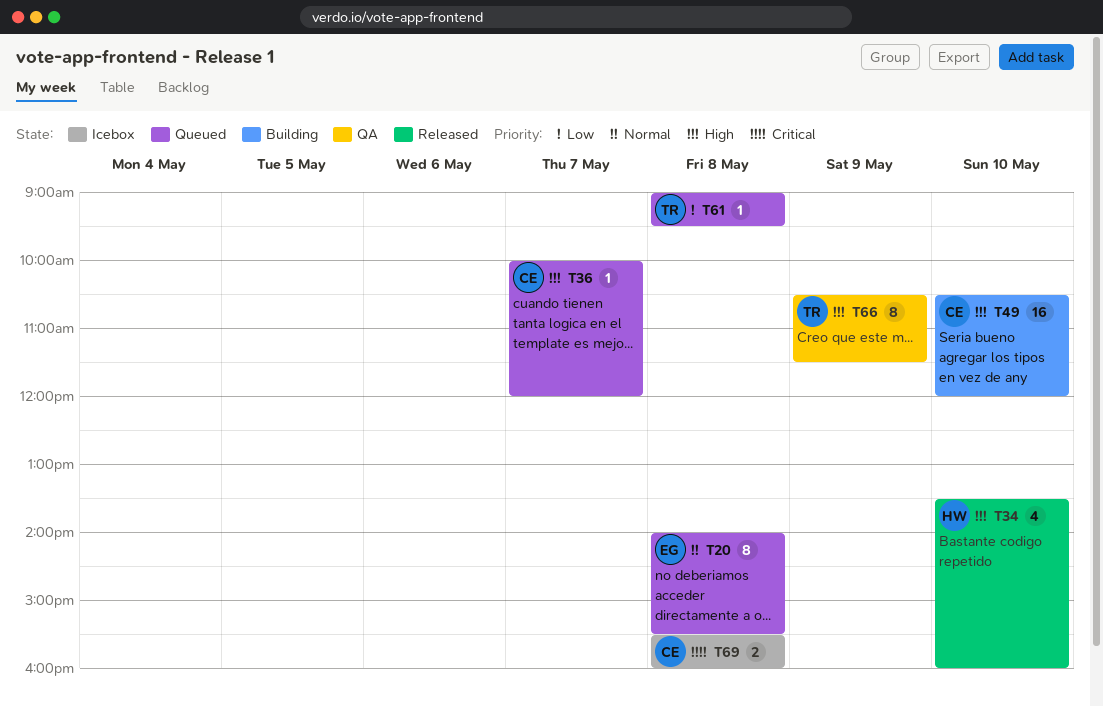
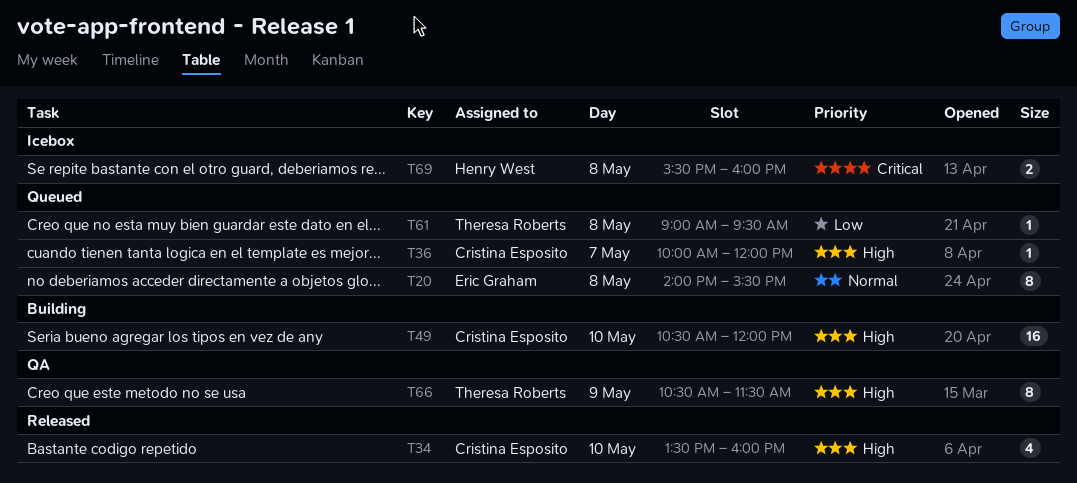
T34, owner: Henry West -> Cristina Esposito
T69, owner: Cristina Esposito -> Henry West

